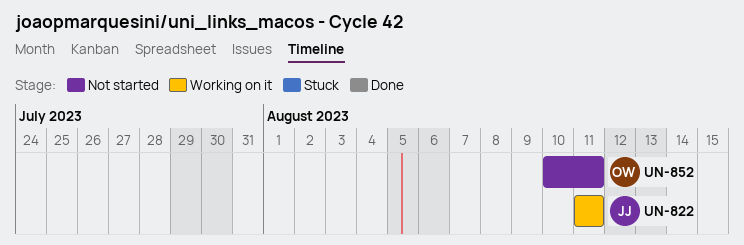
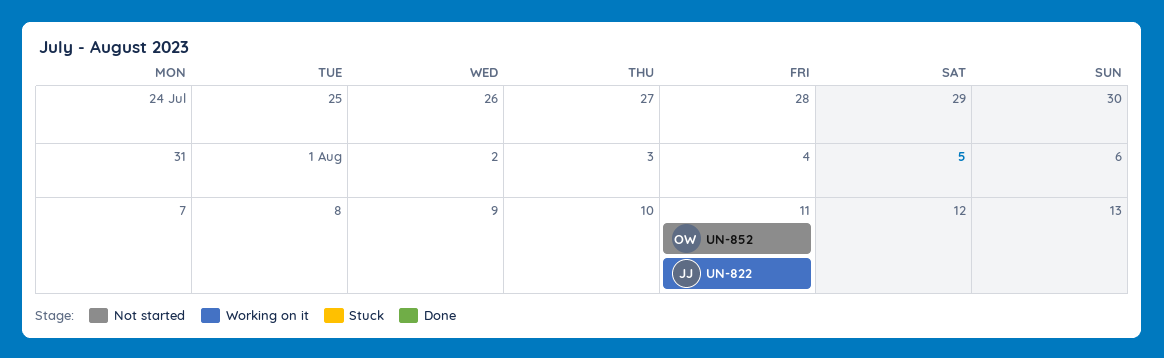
UN-852, start: Aug 10 -> Aug 11

